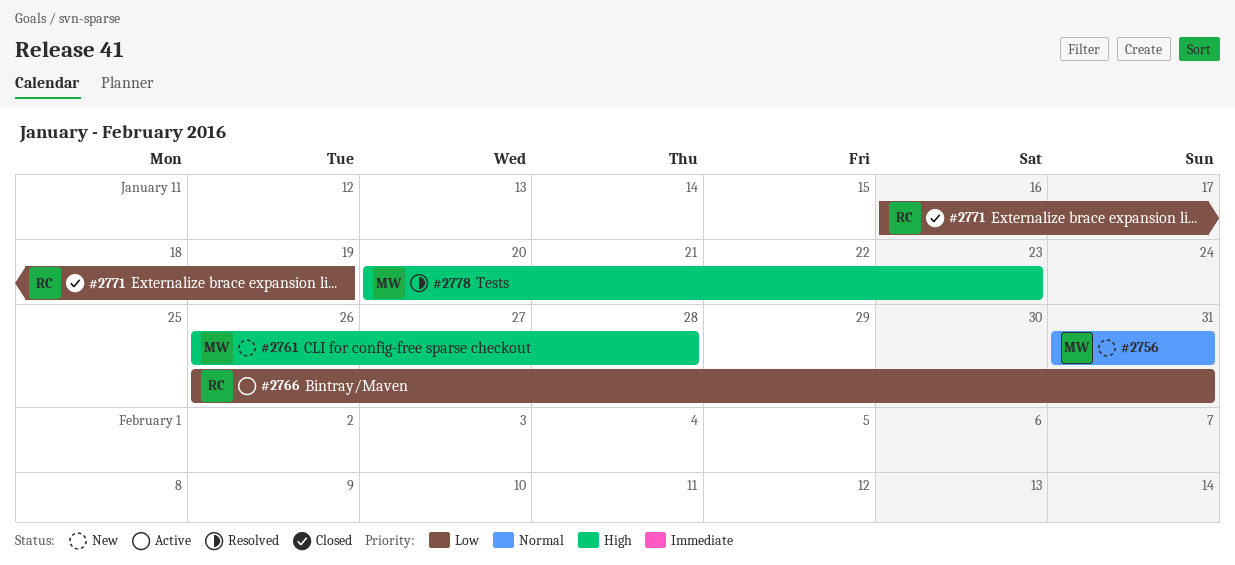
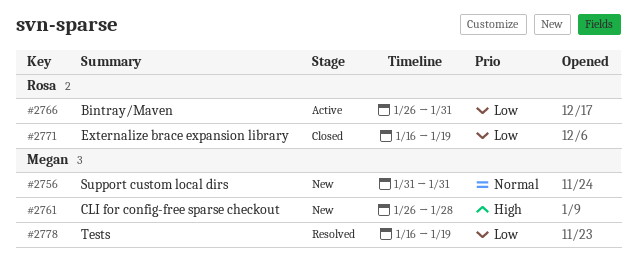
#2778, priority: High -> Low
#2778, start: Jan 20 -> Jan 16
#2778, due: Jan 23 -> Jan 19

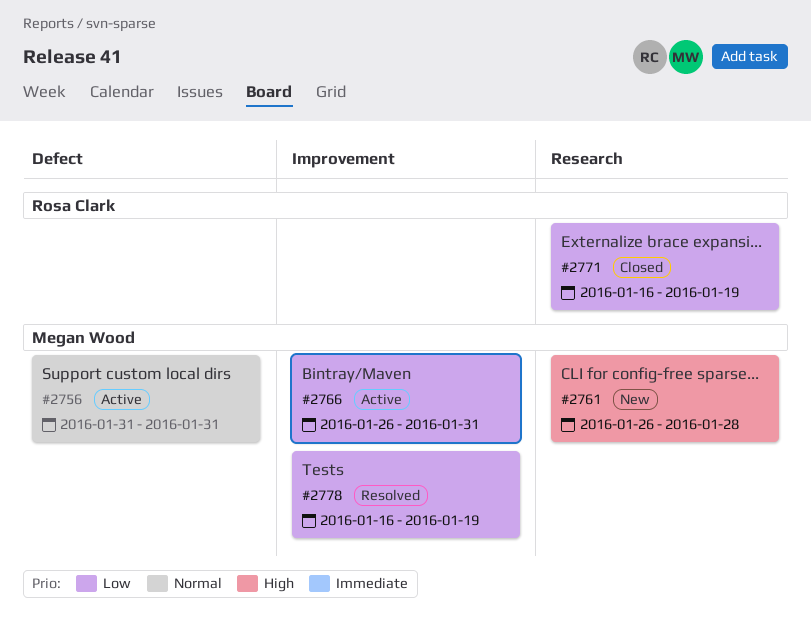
#2756, status: New -> Active
#2766, owner: Rosa Clark -> Megan Wood

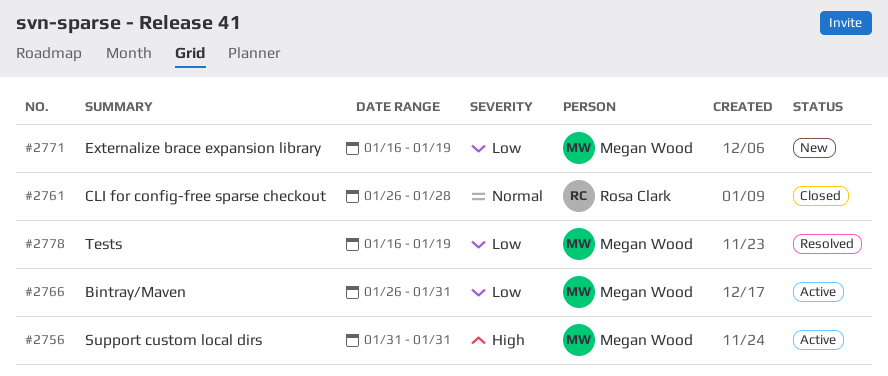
#2756, priority: Normal -> High
#2761, status: New -> Closed
#2761, owner: Megan Wood -> Rosa Clark
#2761, priority: High -> Normal
#2771, status: Closed -> New
#2771, owner: Rosa Clark -> Megan Wood

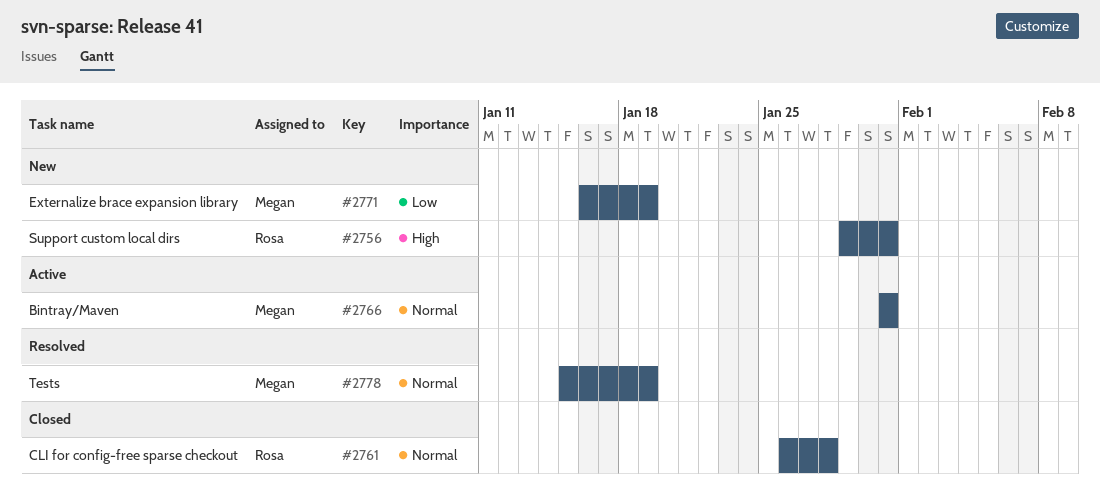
#2756, status: Active -> New
#2756, owner: Megan Wood -> Rosa Clark
#2756, start: Jan 31 -> Jan 29
#2766, priority: Low -> Normal
#2766, start: Jan 26 -> Jan 31
#2778, priority: Low -> Normal
#2778, start: Jan 16 -> Jan 15

